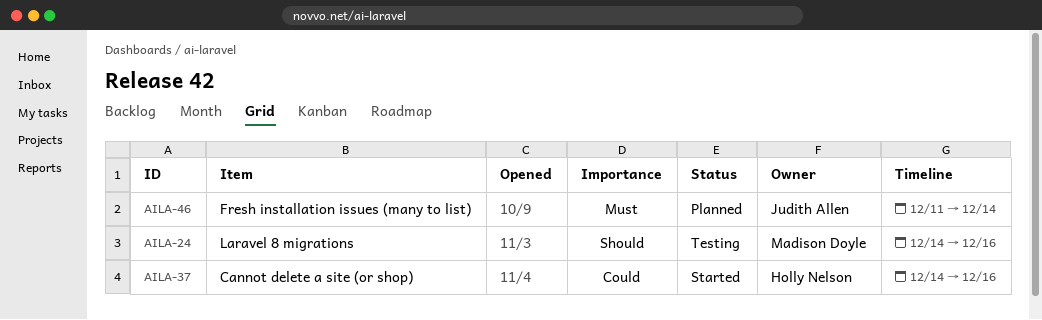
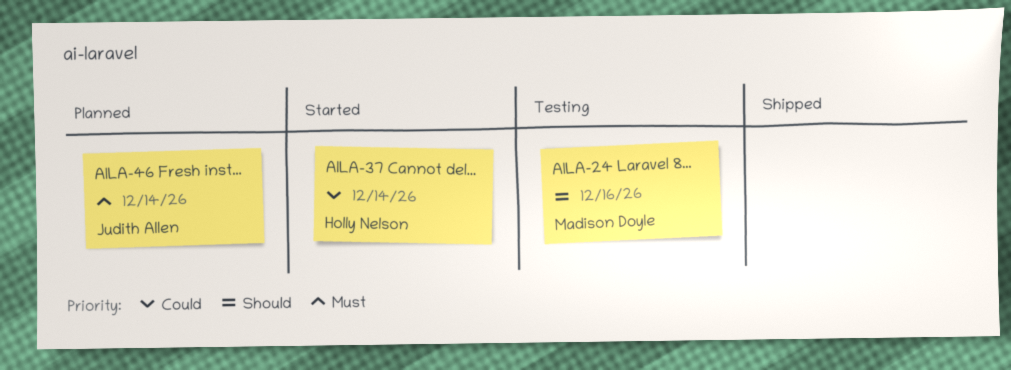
AILA-37, due: Dec 16 -> Dec 14

